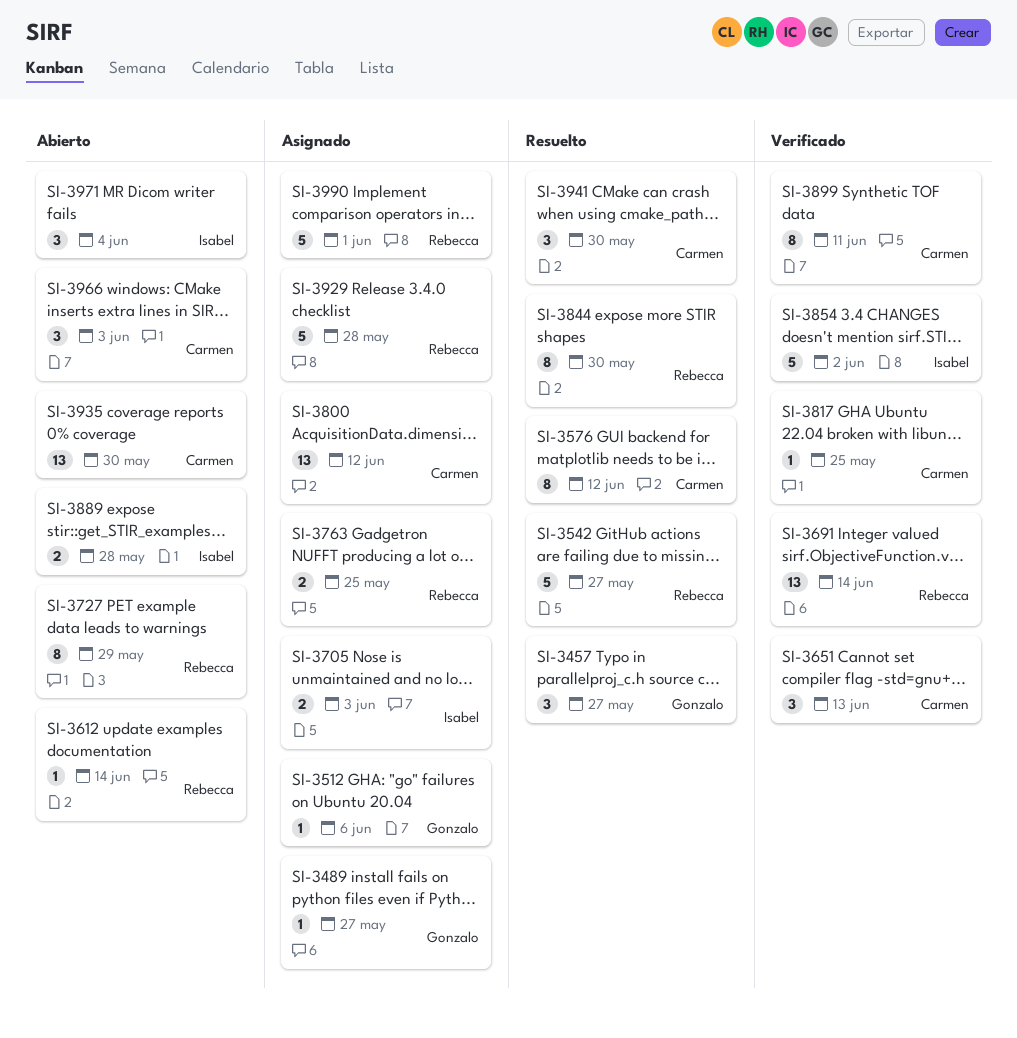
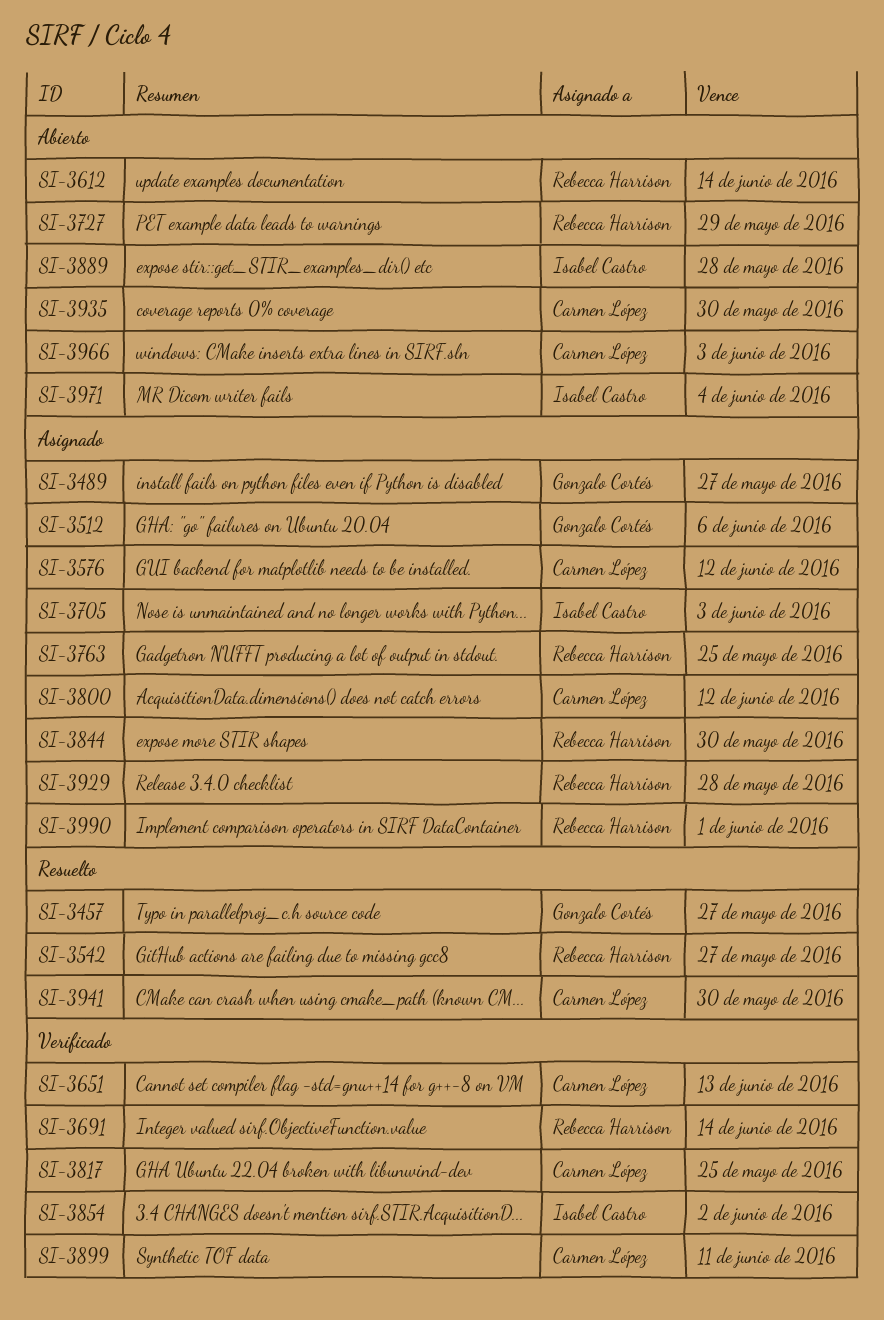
SI-3576, status: Resuelto -> Asignado
SI-3844, status: Resuelto -> Asignado

